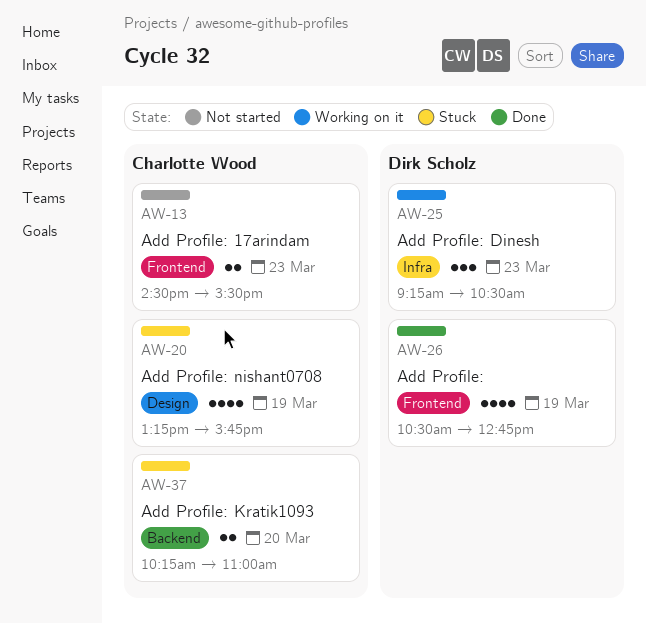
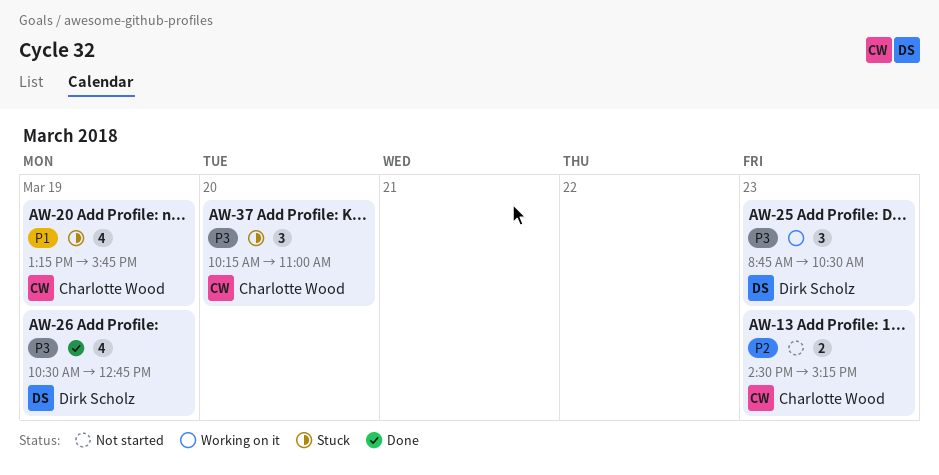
AW-13, ends: 15:30 -> 15:15
AW-25, begins: 09:15 -> 08:45
AW-37, estimate: 2 -> 3

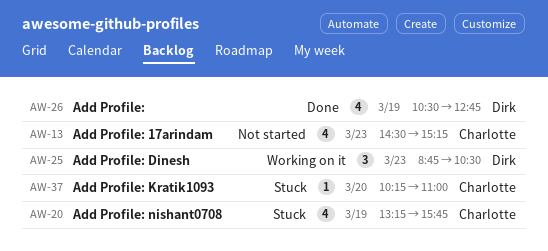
AW-13, estimate: 2 -> 4
AW-37, estimate: 3 -> 1

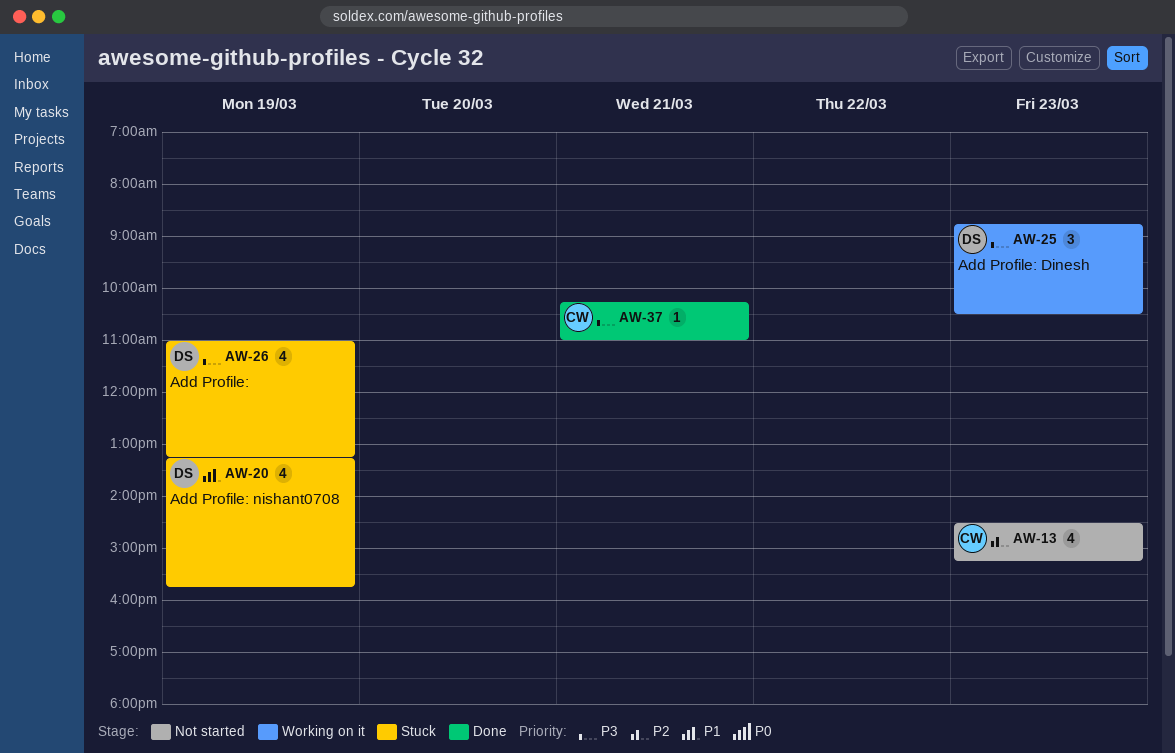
AW-20, owner: Charlotte -> Dirk
AW-26, status: Done -> Stuck
AW-26, begins: 10:30 -> 11:00
AW-26, ends: 12:45 -> 13:15
AW-37, status: Stuck -> Done
AW-37, day: Mar 20 -> Mar 21

